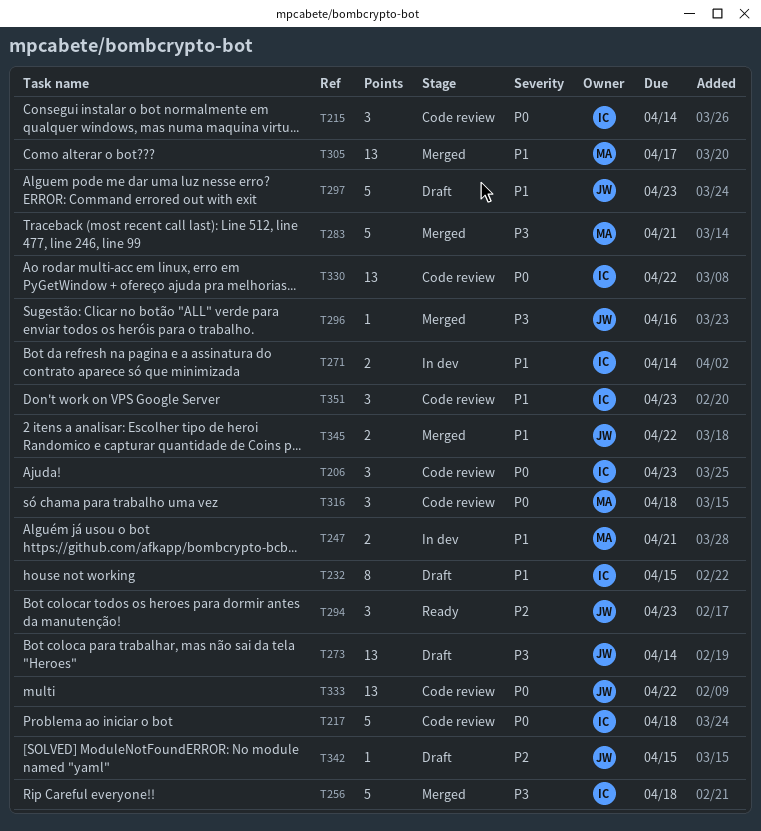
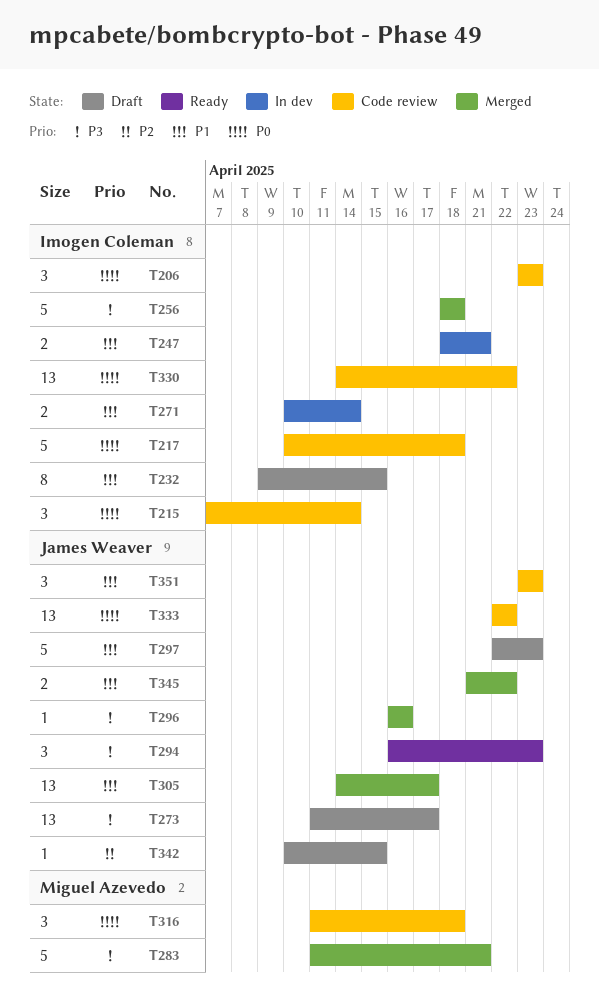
T247, owner: Miguel Azevedo -> Imogen Coleman
T273, due: Apr 14 -> Apr 17
T294, priority: P2 -> P3
T305, owner: Miguel Azevedo -> James Weaver
T351, owner: Imogen Coleman -> James Weaver

